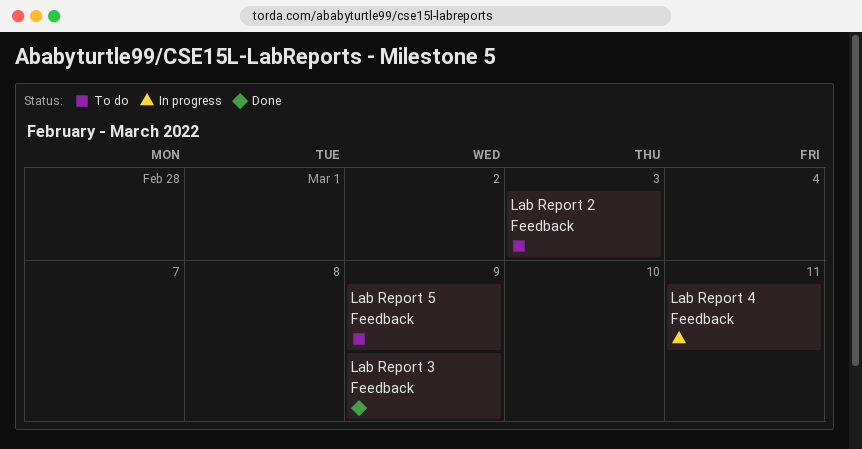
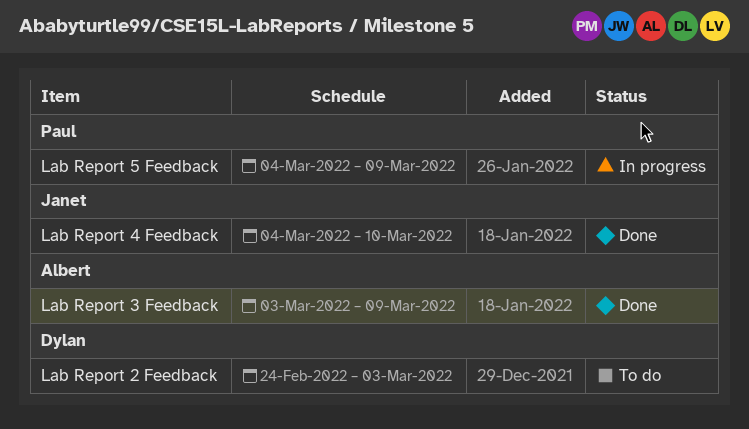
Lab Report 4 Feedback, status: In progress -> Done
Lab Report 4 Feedback, due: Mar 11 -> Mar 10
Lab Report 5 Feedback, status: To do -> In progress

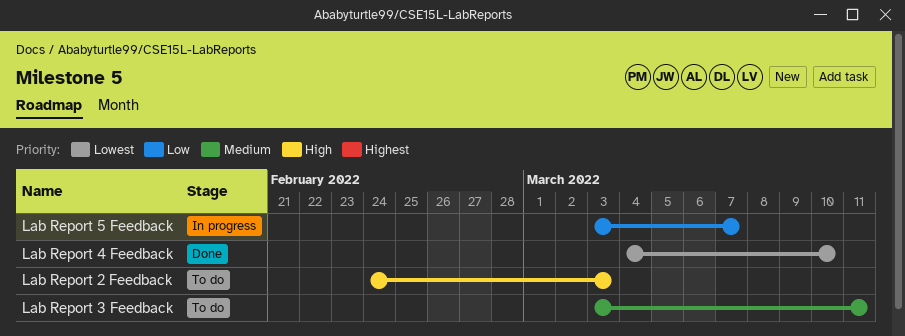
Lab Report 3 Feedback, status: Done -> To do
Lab Report 3 Feedback, due: Mar 9 -> Mar 11
Lab Report 5 Feedback, start: Mar 4 -> Mar 3
Lab Report 5 Feedback, due: Mar 9 -> Mar 7

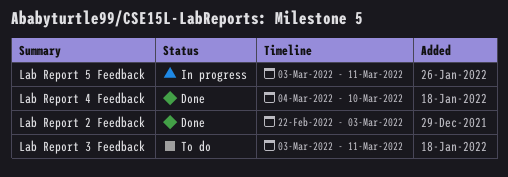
Lab Report 2 Feedback, status: To do -> Done
Lab Report 2 Feedback, start: Feb 24 -> Feb 22
Lab Report 5 Feedback, due: Mar 7 -> Mar 11

